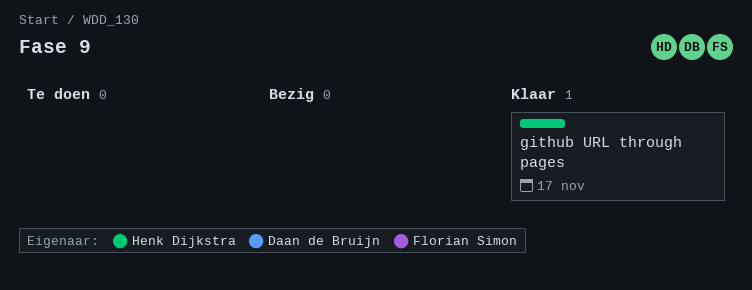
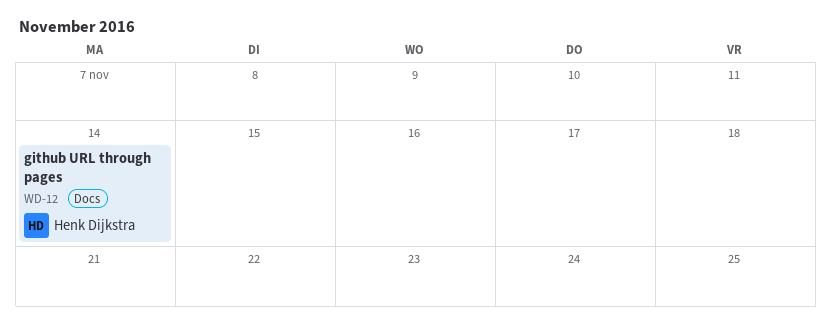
github URL through pages, due: Nov 17 -> Nov 14

